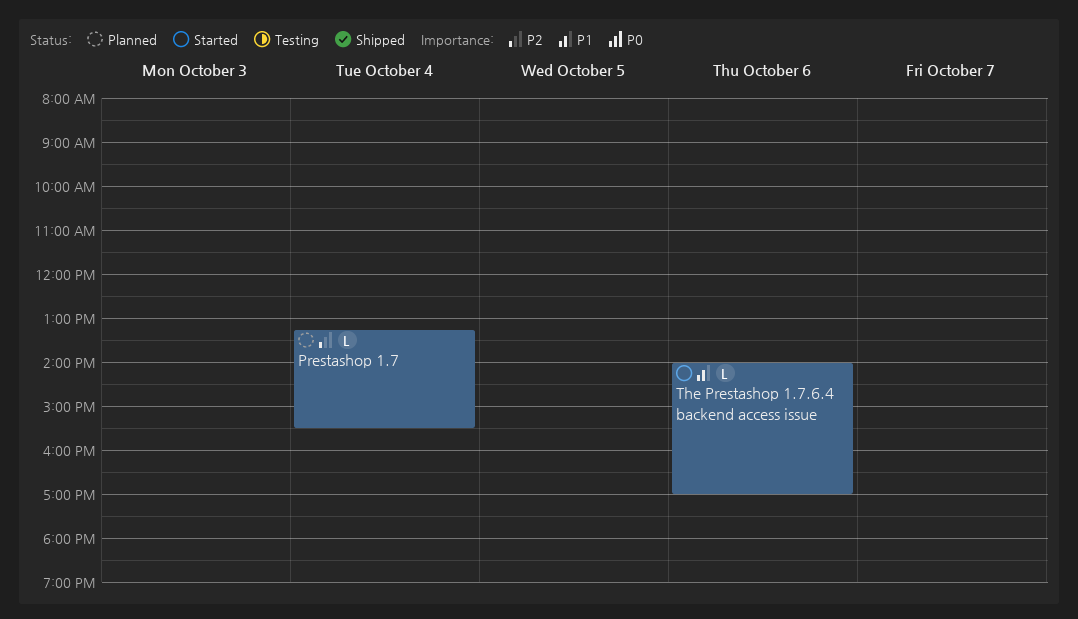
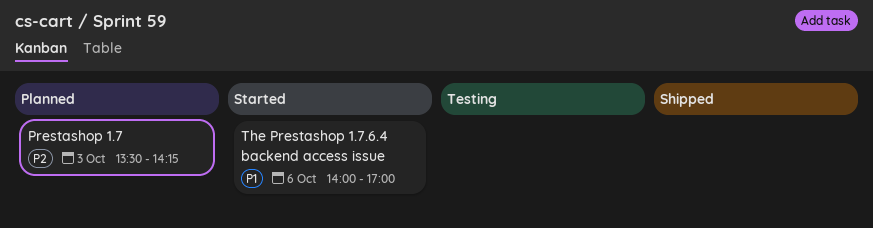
Prestashop 1.7, day: Oct 4 -> Oct 3
Prestashop 1.7, begins: 13:15 -> 13:30
Prestashop 1.7, ends: 15:30 -> 14:15

